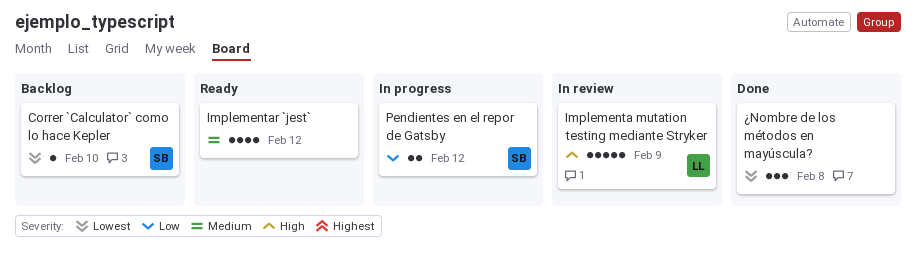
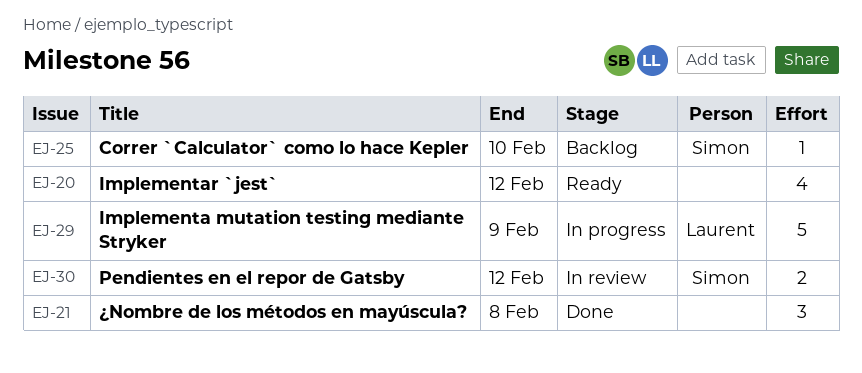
Implementa mutation testing mediante Stryker, status: In review -> In progress
Pendientes en el repor de Gatsby, status: In progress -> In review

